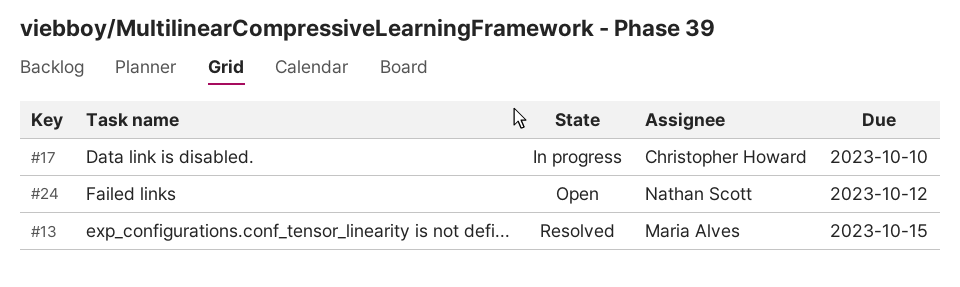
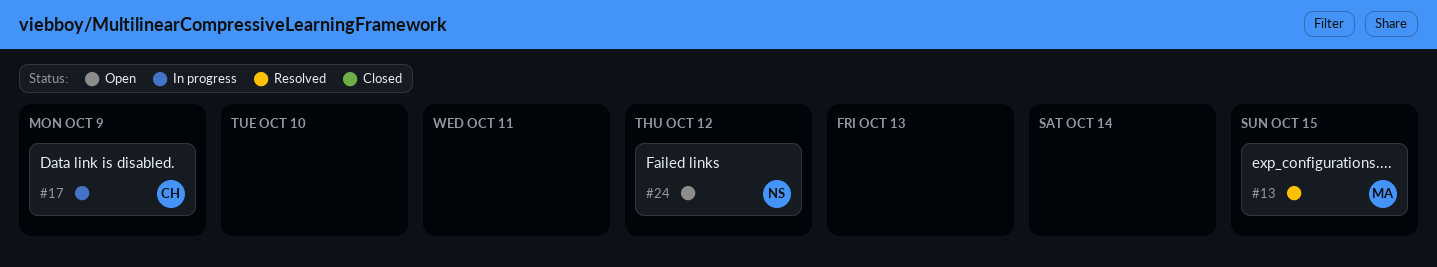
#17, due: Oct 10 -> Oct 9

